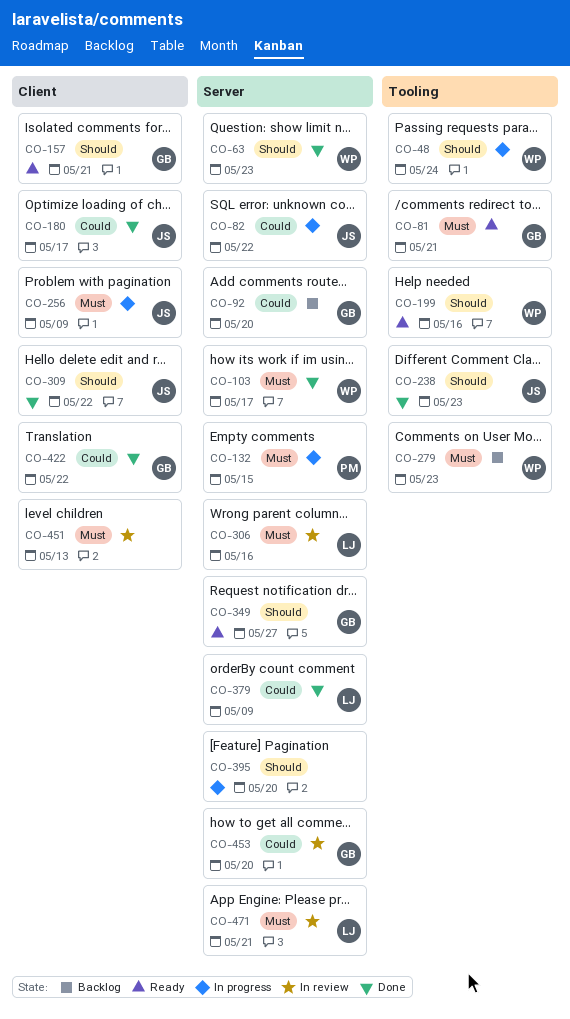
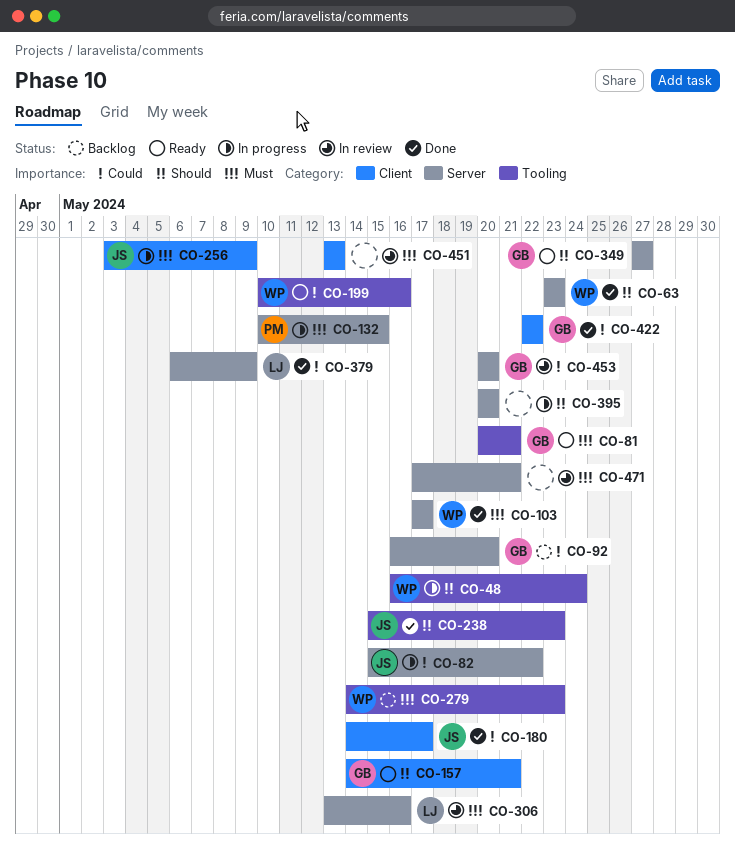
CO-199, priority: Should -> Could
CO-309: present -> none
CO-471, owner: LJ -> none

